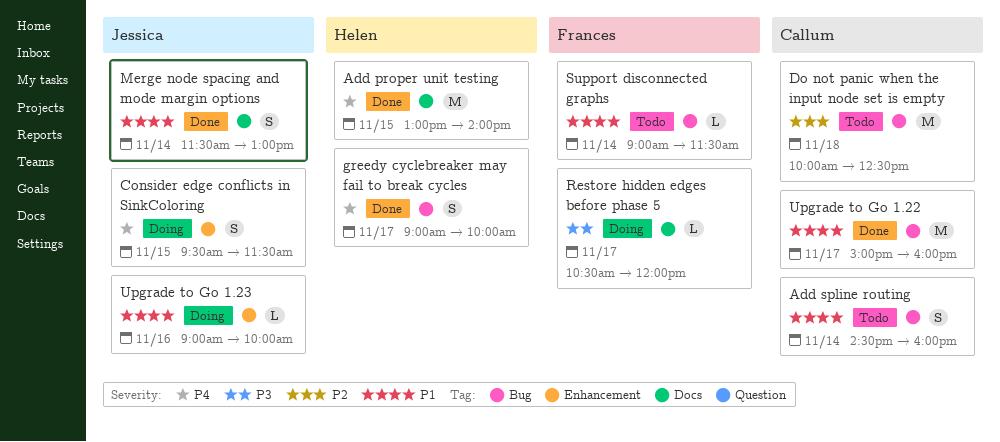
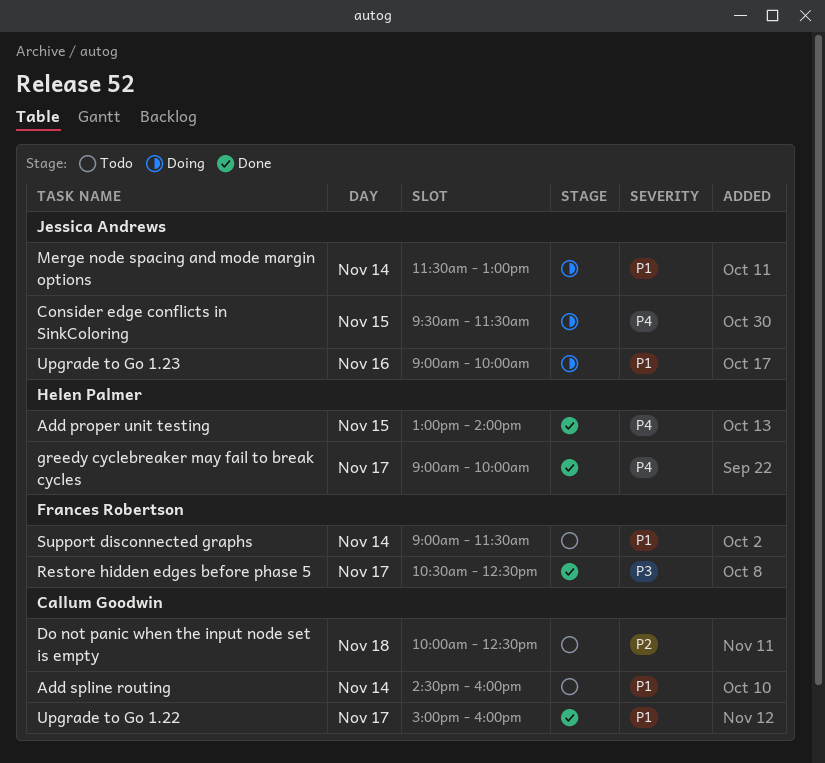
Merge node spacing and mode margin options, status: Done -> Doing
Restore hidden edges before phase 5, status: Doing -> Done
Restore hidden edges before phase 5, ends: 12:00 -> 12:30

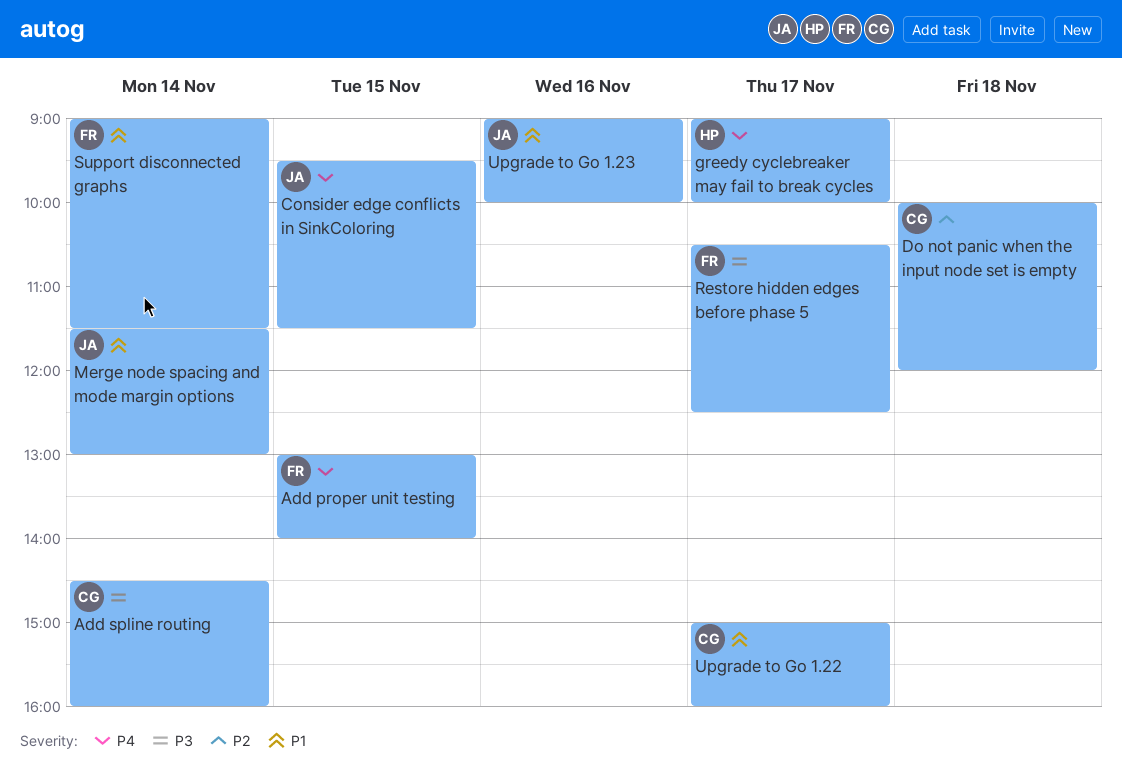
Add proper unit testing, owner: Helen Palmer -> Frances Robertson
Add spline routing, priority: P1 -> P3
Do not panic when the input node set is empty, ends: 12:30 -> 12:00

